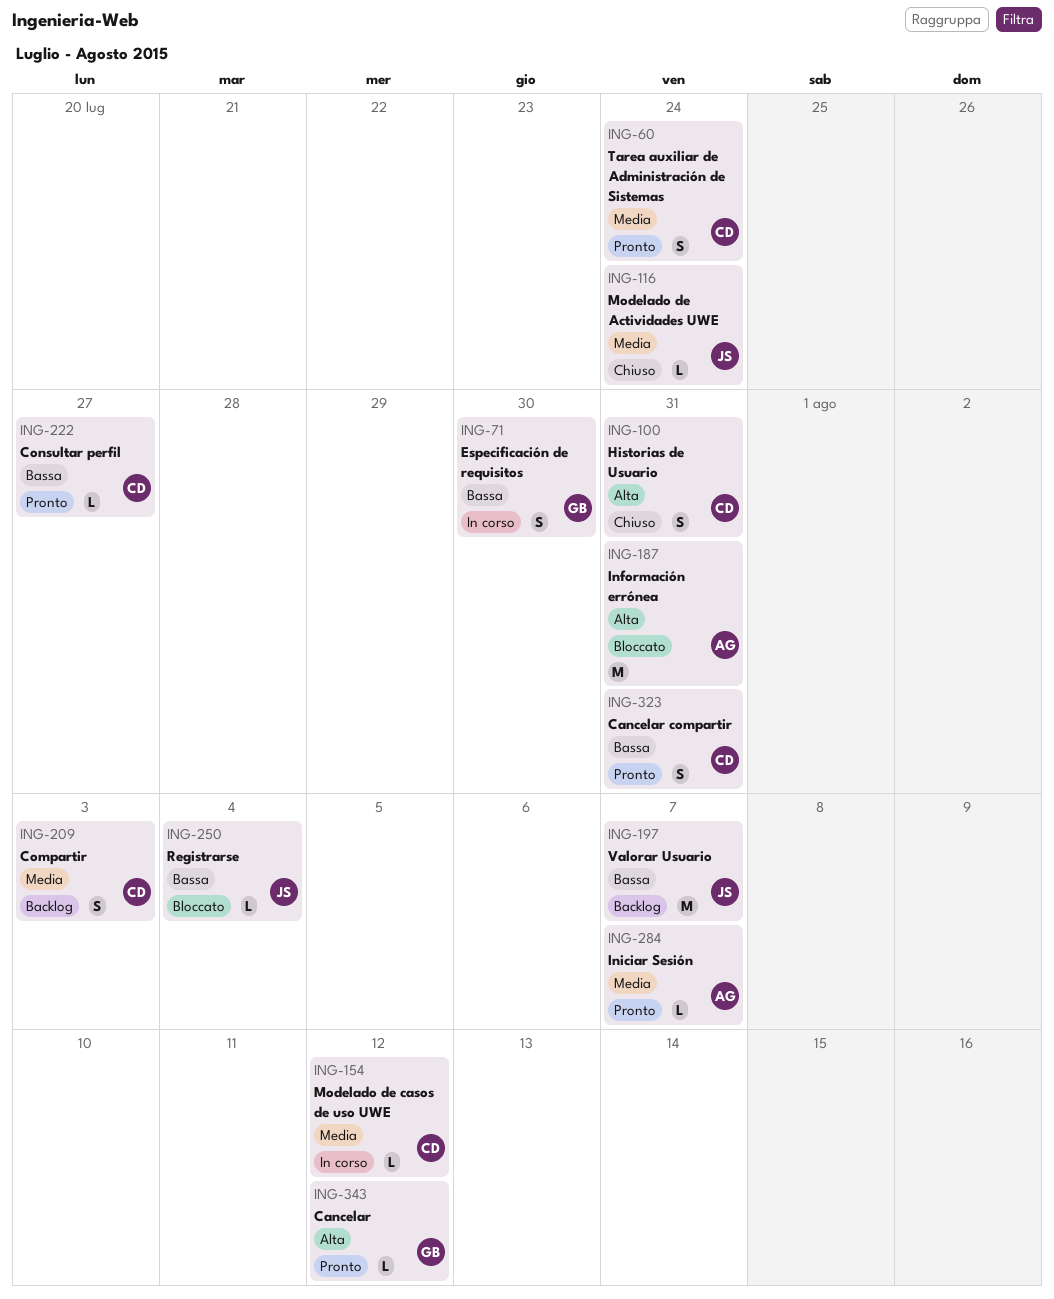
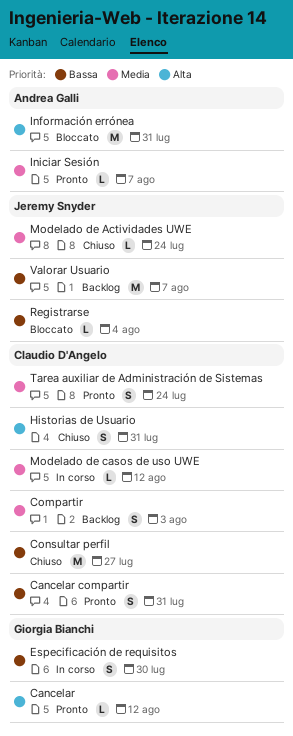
Consultar perfil, status: Pronto -> Chiuso
Consultar perfil, estimate: L -> M

